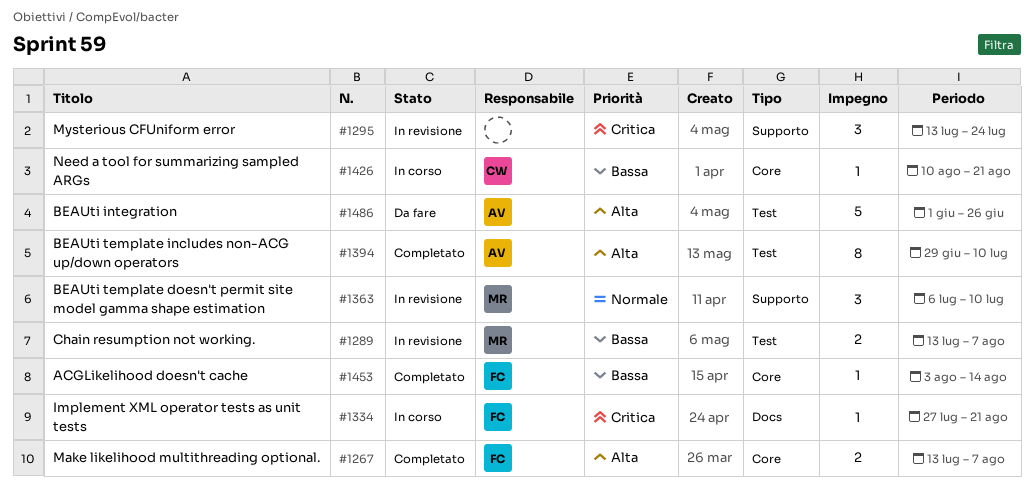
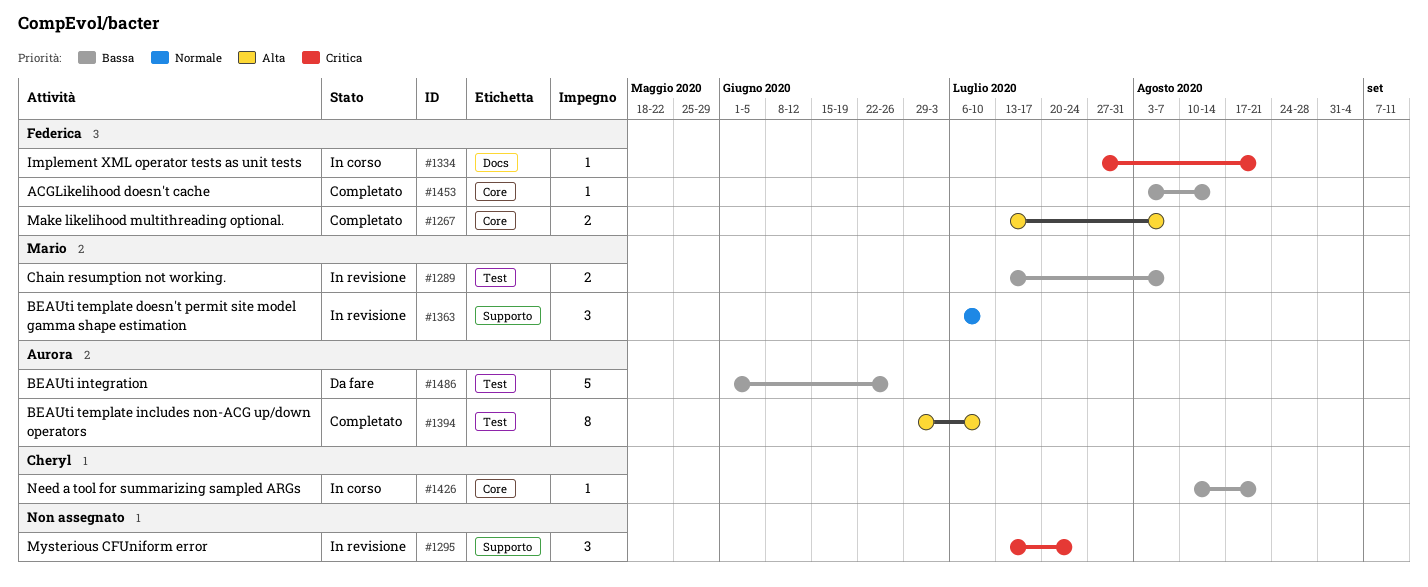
#1486, priority: Alta -> Bassa

